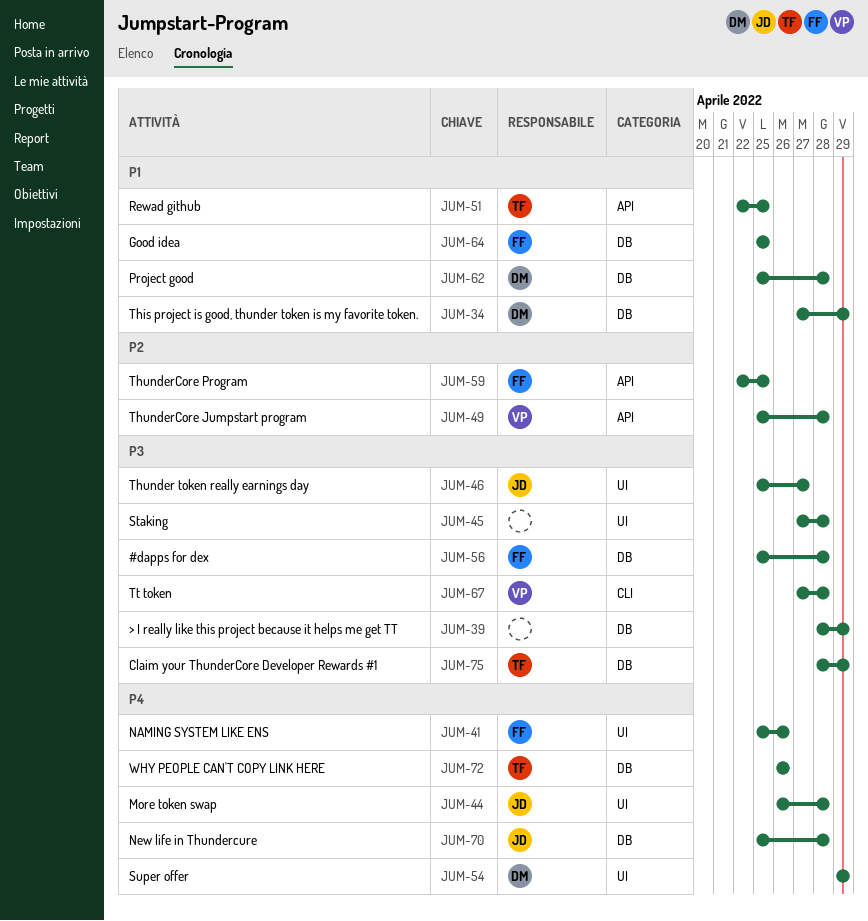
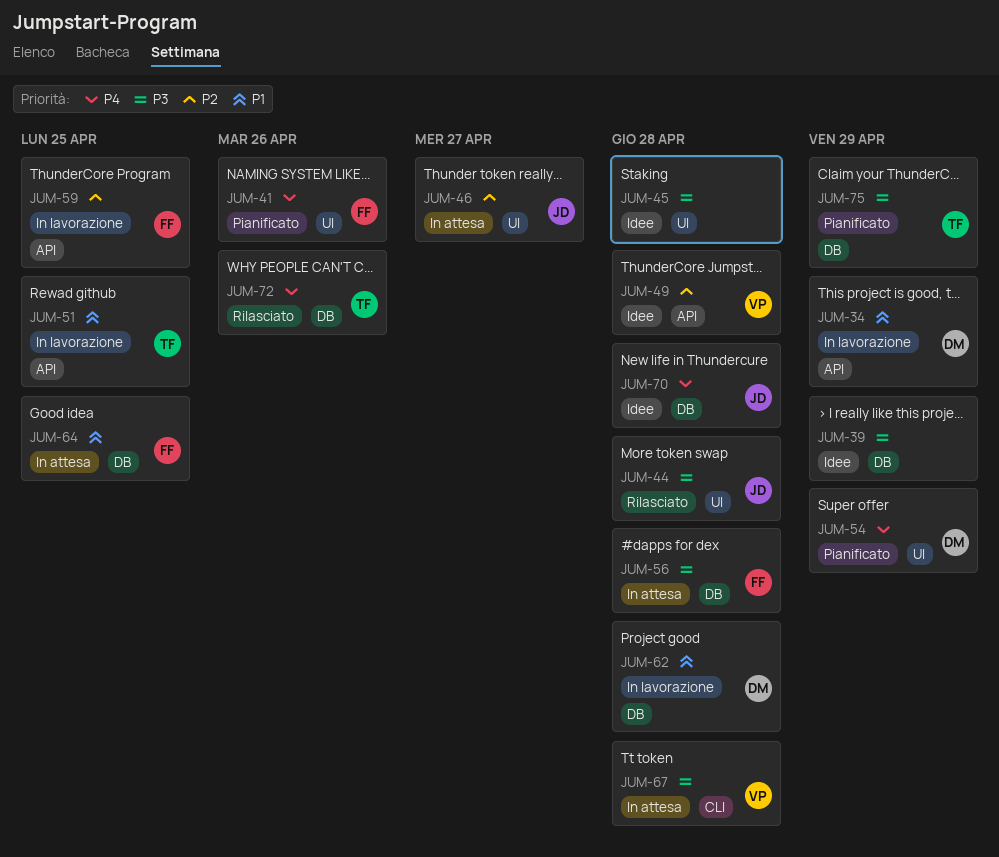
JUM-34, label: DB -> API
JUM-44, priority: P4 -> P3
JUM-46, priority: P3 -> P2

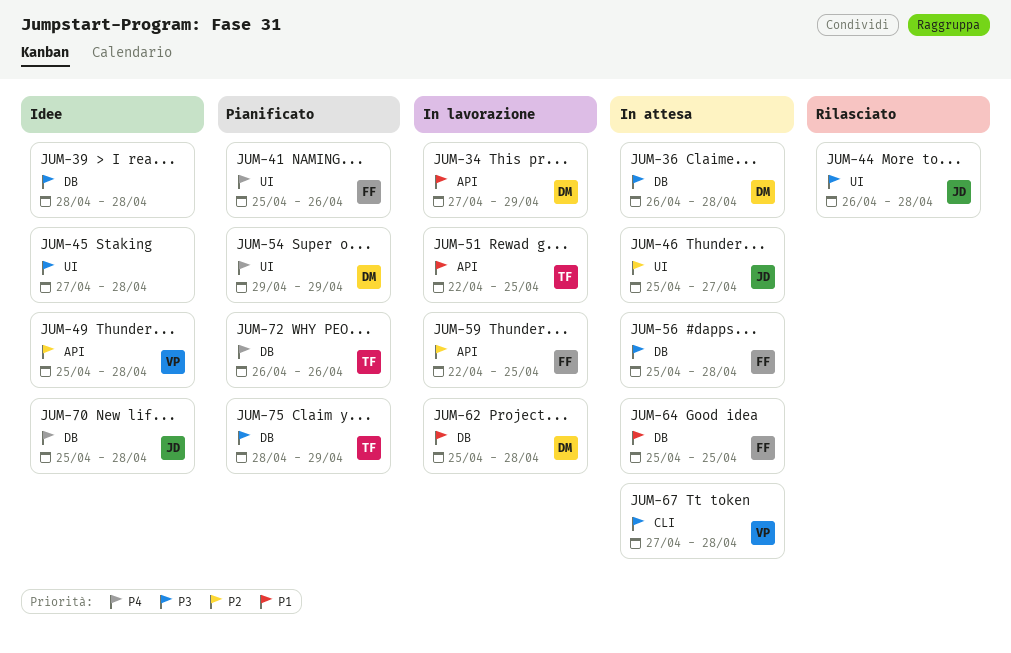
JUM-36: none -> present
JUM-39, due: Apr 29 -> Apr 28
JUM-72, status: Rilasciato -> Pianificato

